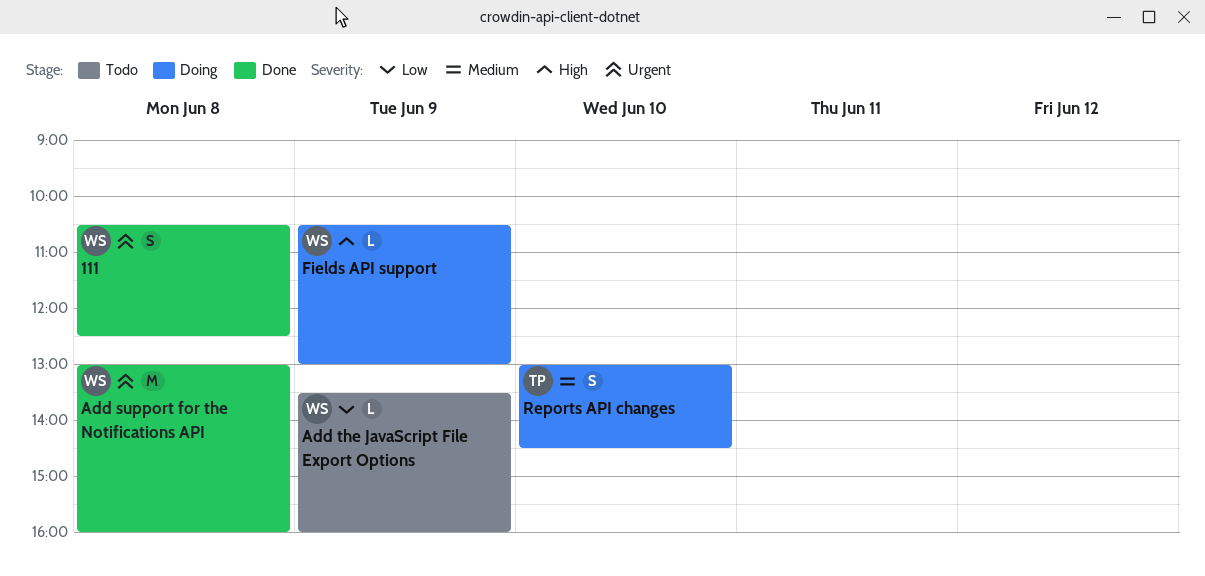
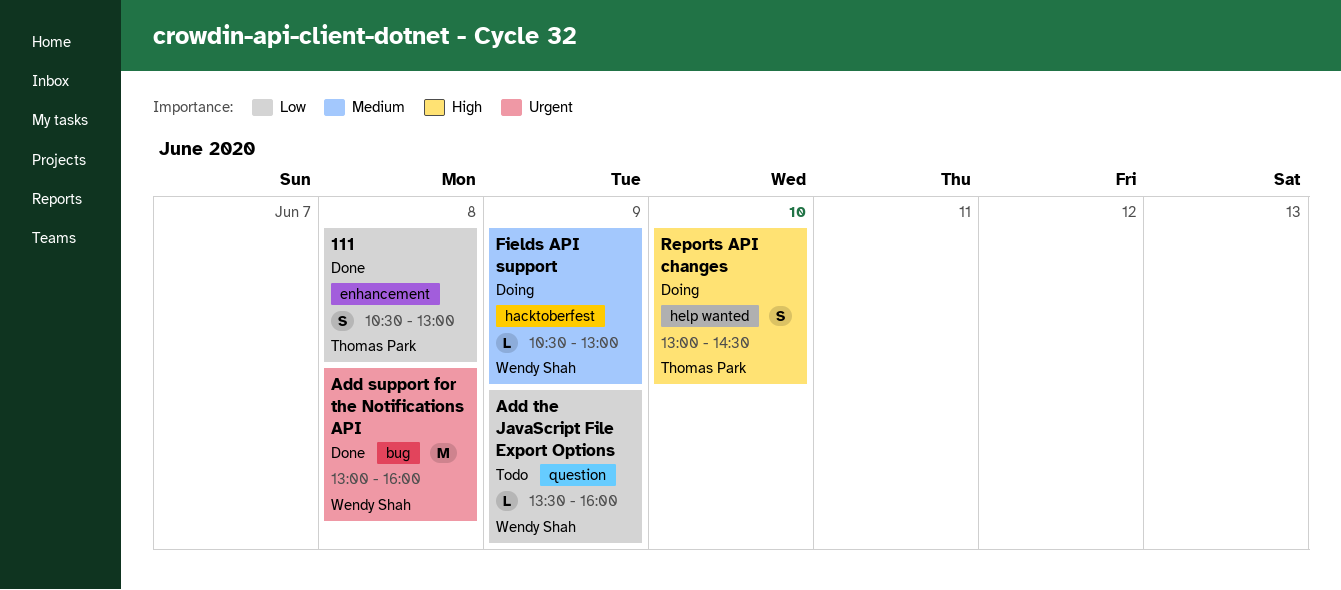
111, owner: Wendy Shah -> Thomas Park
111, priority: Urgent -> Low
111, ends: 12:30 -> 13:00
Fields API support, priority: High -> Medium
Reports API changes, priority: Medium -> High

